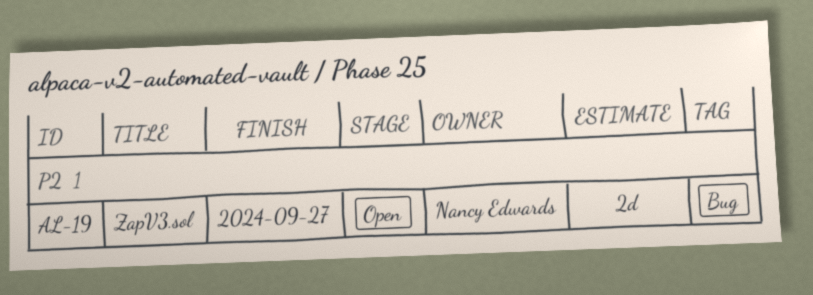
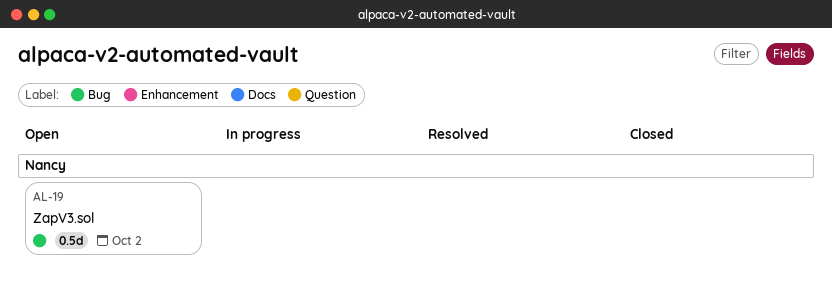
AL-19, estimate: 2d -> 0.5d
AL-19, due: Sep 27 -> Oct 2

